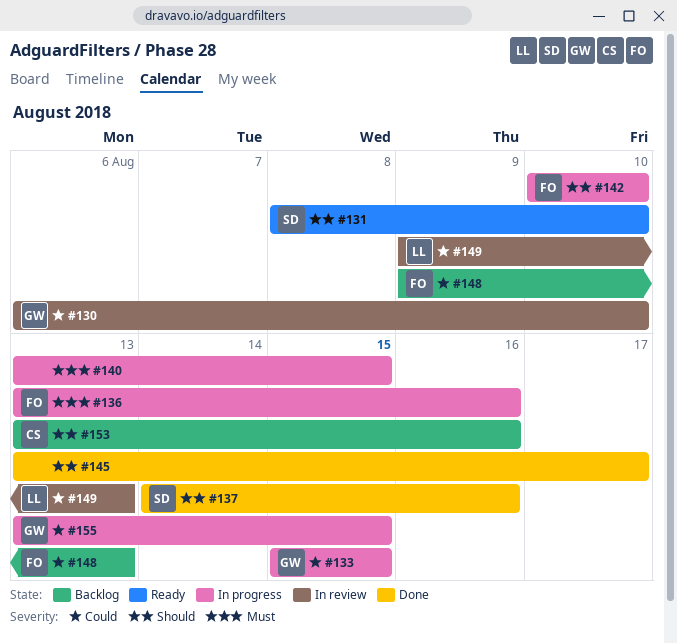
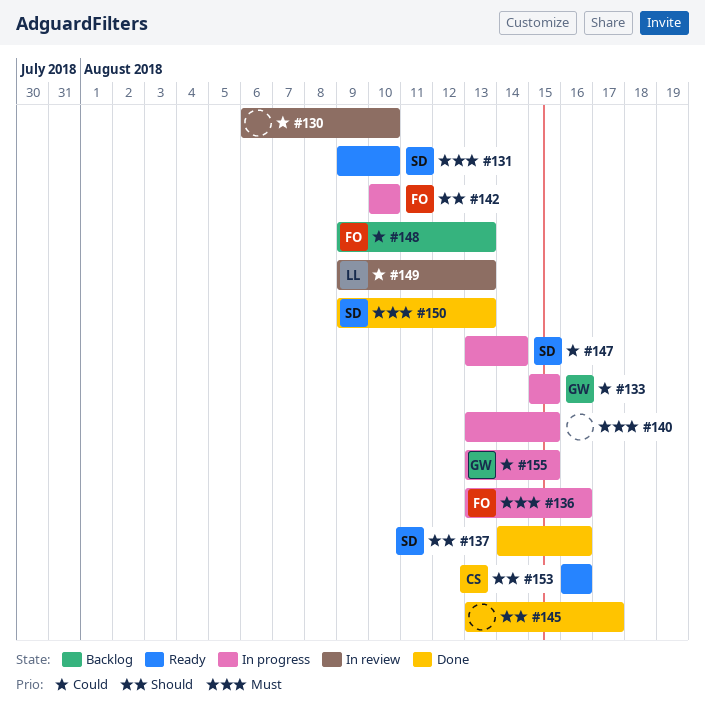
#130, owner: GW -> none
#131, priority: Should -> Must
#131, start: Aug 8 -> Aug 9
#147: none -> present
#150: none -> present
#153, status: Backlog -> Ready
#153, start: Aug 13 -> Aug 16

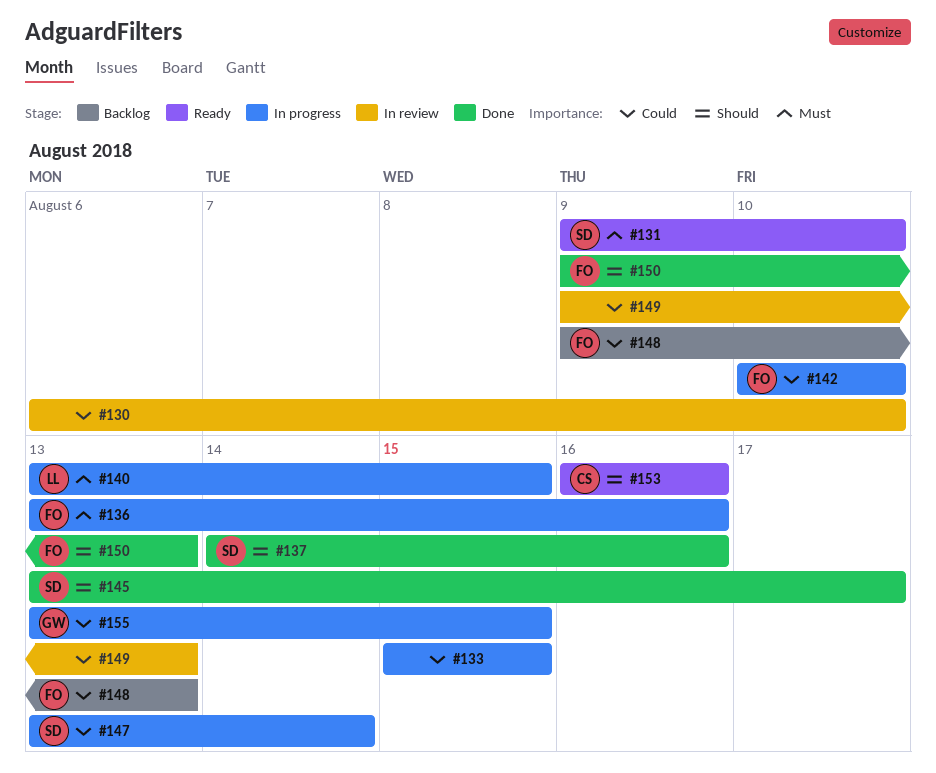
#133, owner: GW -> none
#140, owner: none -> LL
#142, priority: Should -> Could
#145, owner: none -> SD
#149, owner: LL -> none
#150, owner: SD -> FO
#150, priority: Must -> Should

